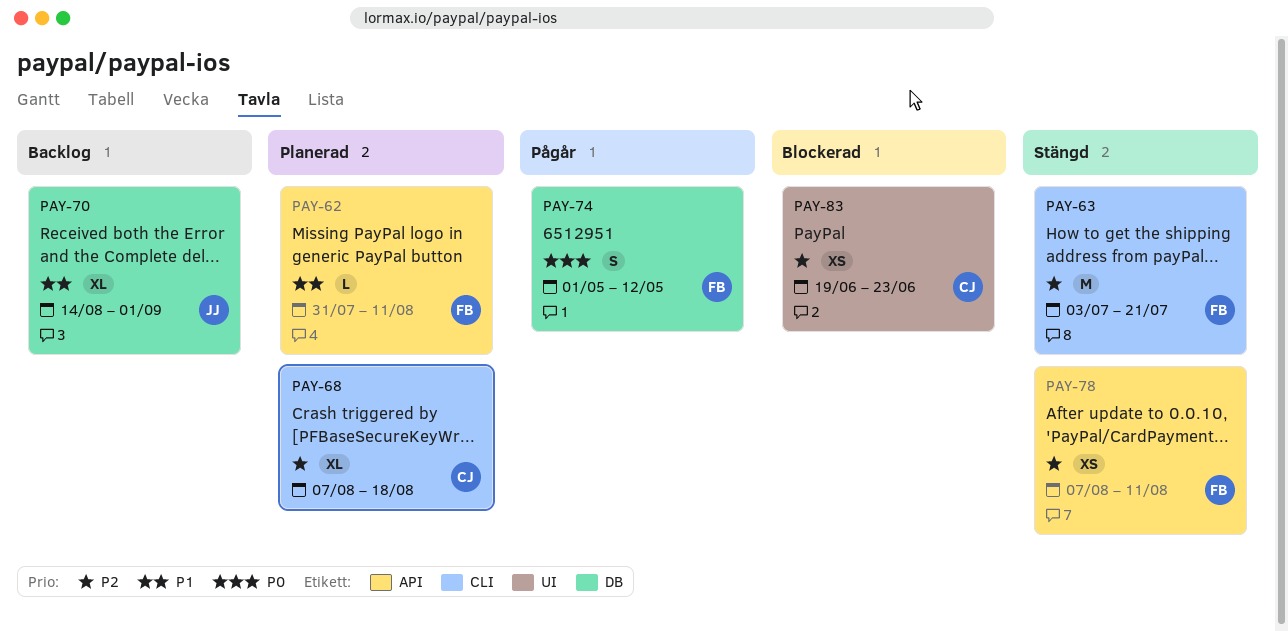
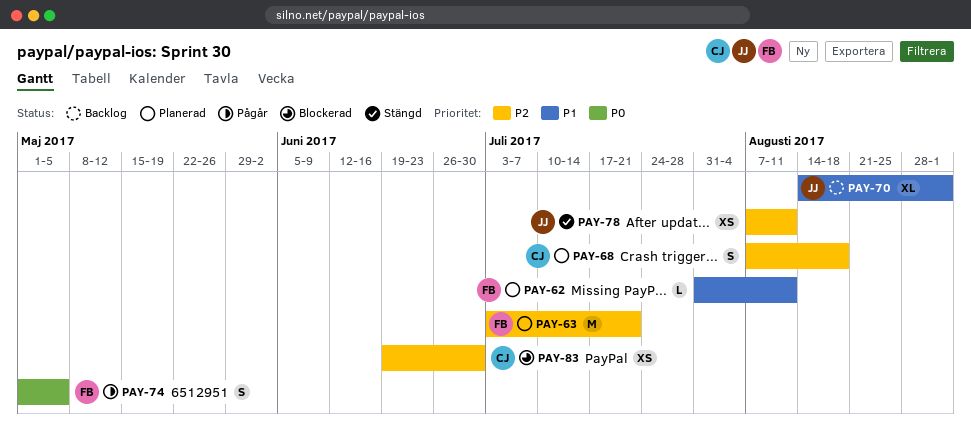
PAY-63, status: Stängd -> Planerad
PAY-68, estimate: XL -> S
PAY-74, due: May 12 -> May 5
PAY-78, owner: FB -> JJ
PAY-83, due: Jun 23 -> Jun 30

